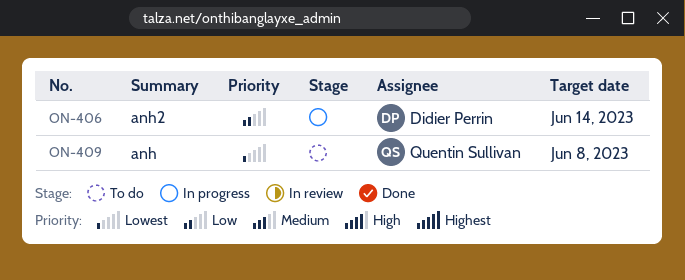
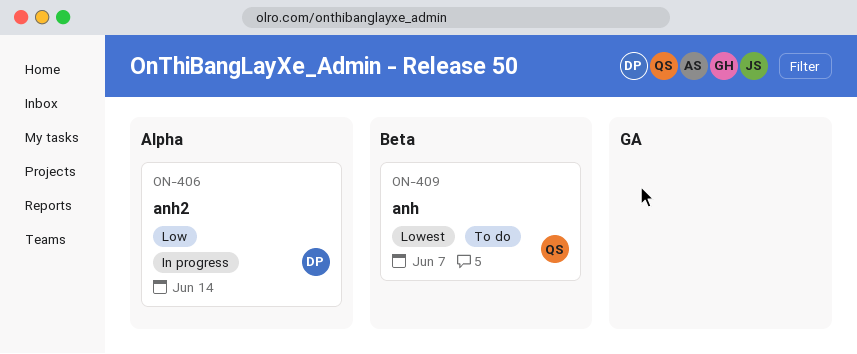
ON-409, due: Jun 8 -> Jun 7

